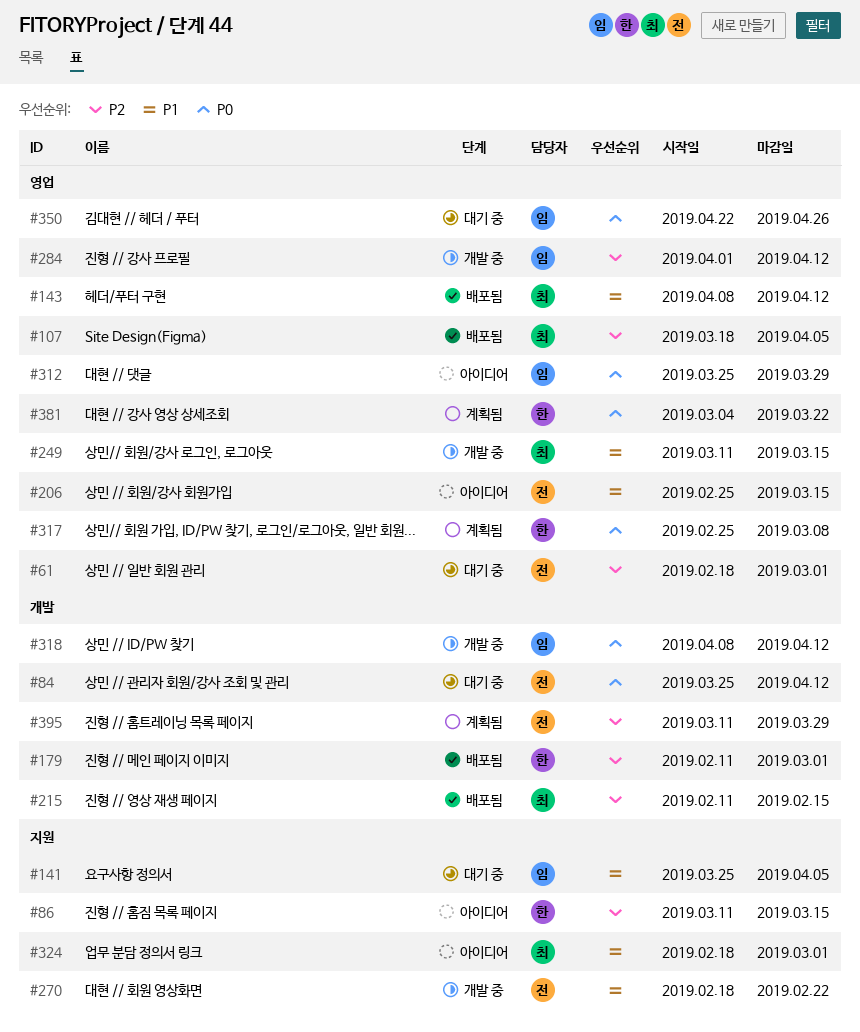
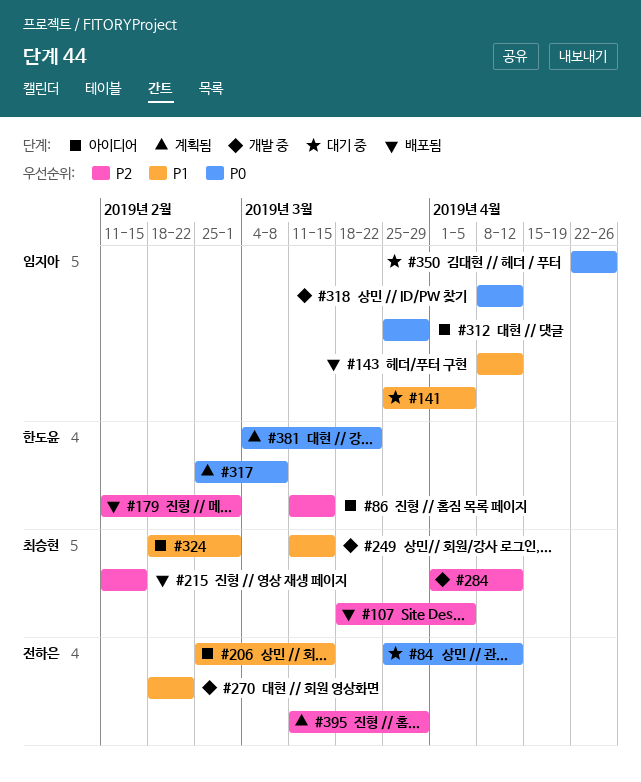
#61: present -> none
#143, owner: 최승현 -> 임지아
#284, owner: 임지아 -> 최승현

